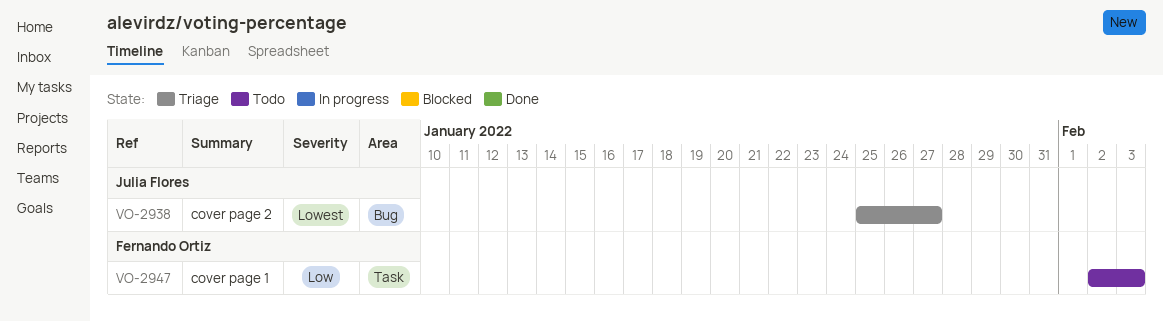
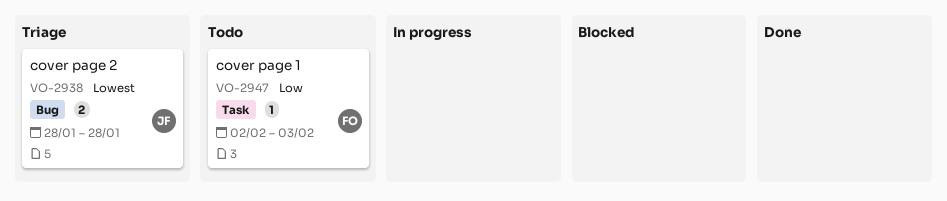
VO-2938, start: Jan 25 -> Jan 28
VO-2938, due: Jan 27 -> Jan 28

